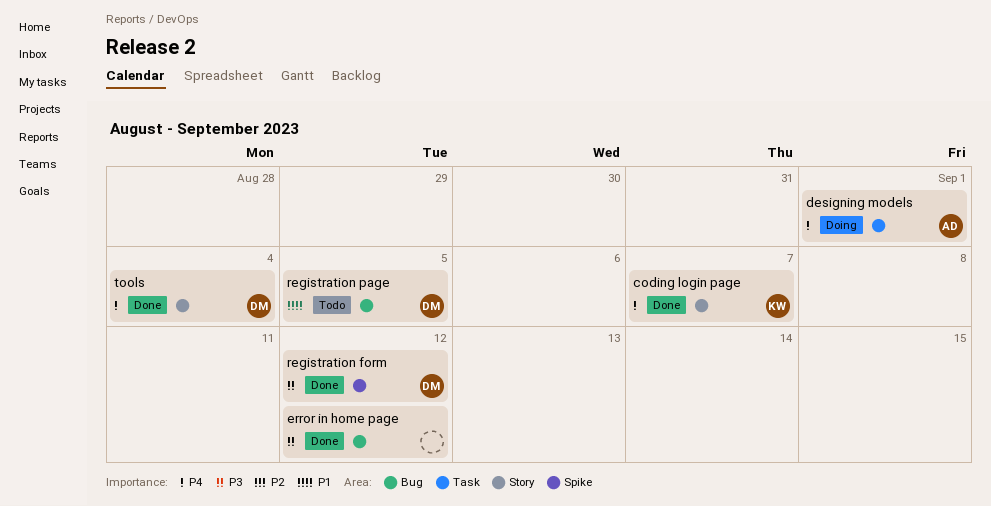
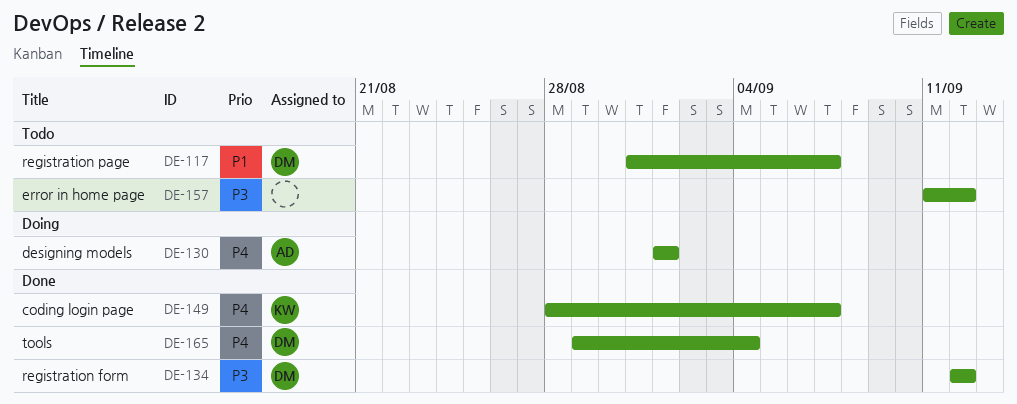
error in home page, status: Done -> Todo
registration page, due: Sep 5 -> Sep 7

